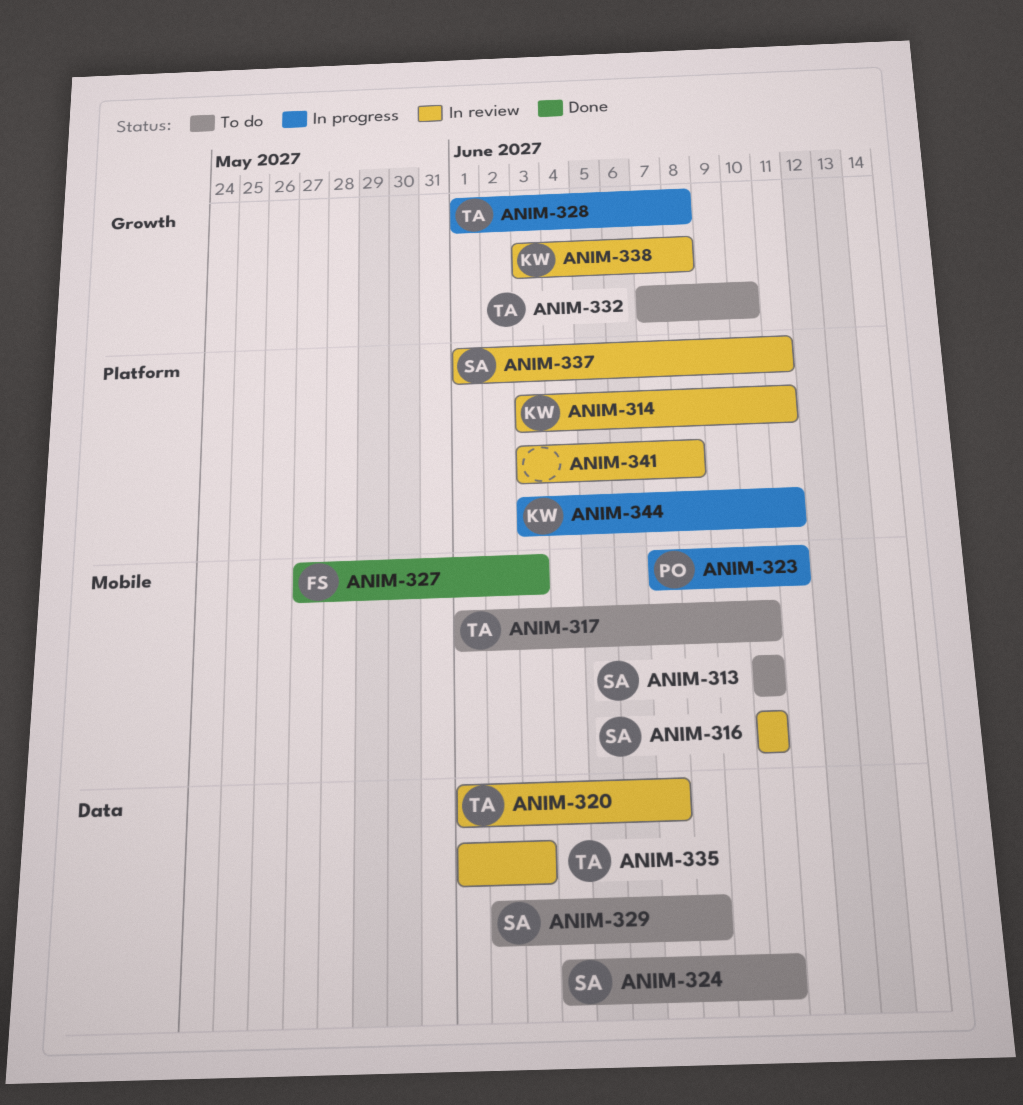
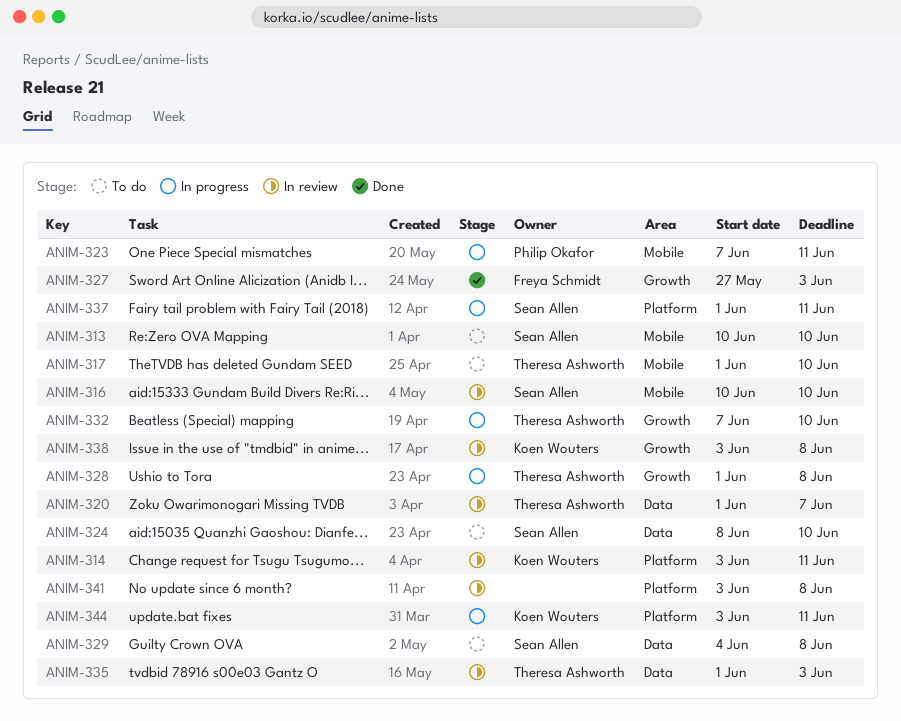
ANIM-324, start: Jun 4 -> Jun 8
ANIM-327, label: Mobile -> Growth
ANIM-329, start: Jun 2 -> Jun 4
ANIM-332, status: To do -> In progress
ANIM-337, status: In review -> In progress

